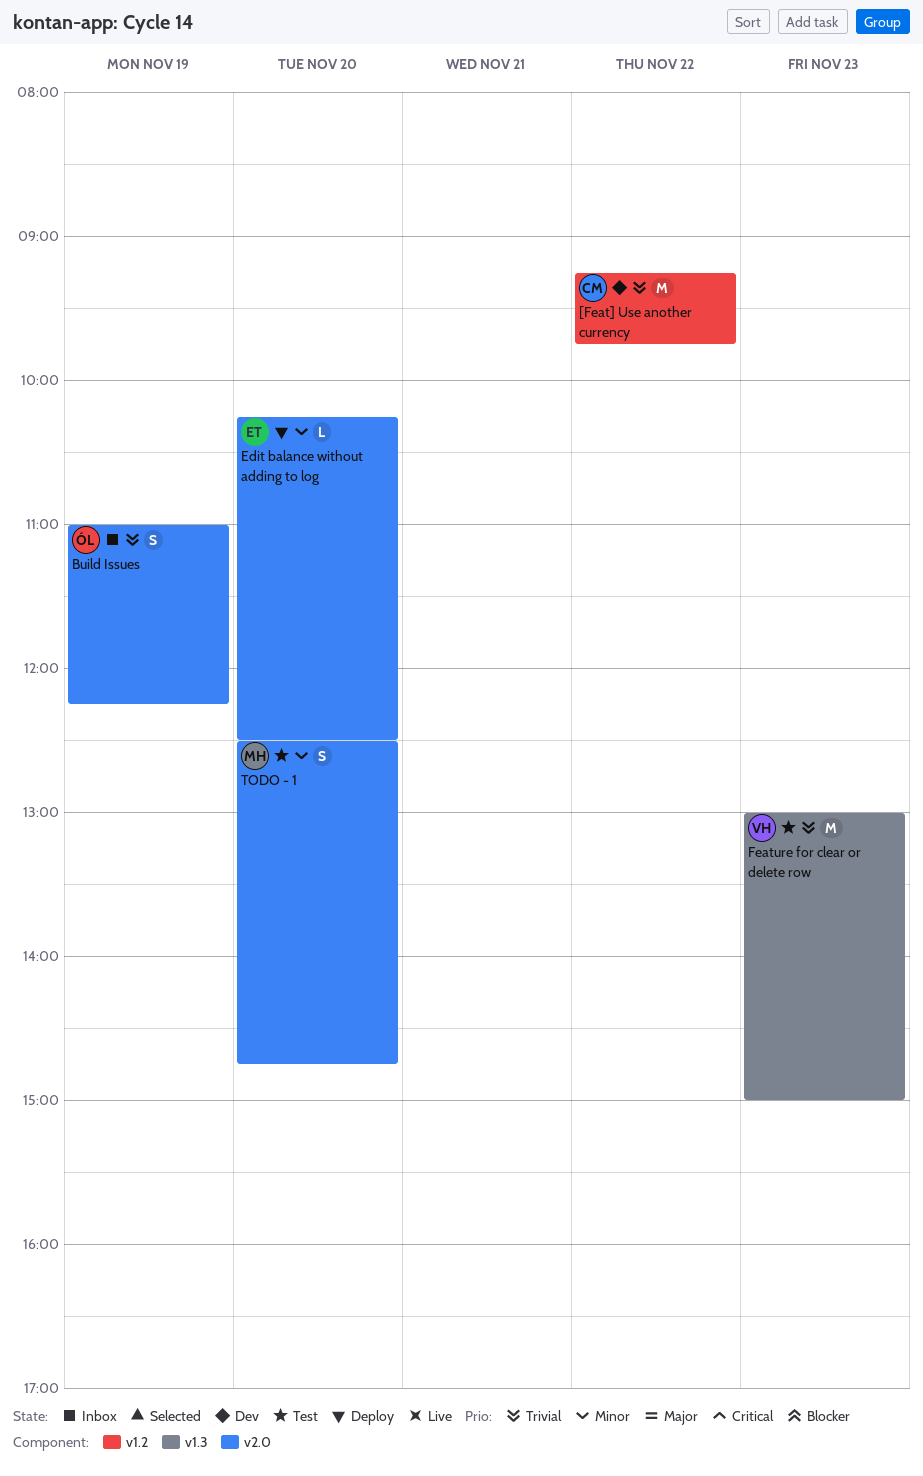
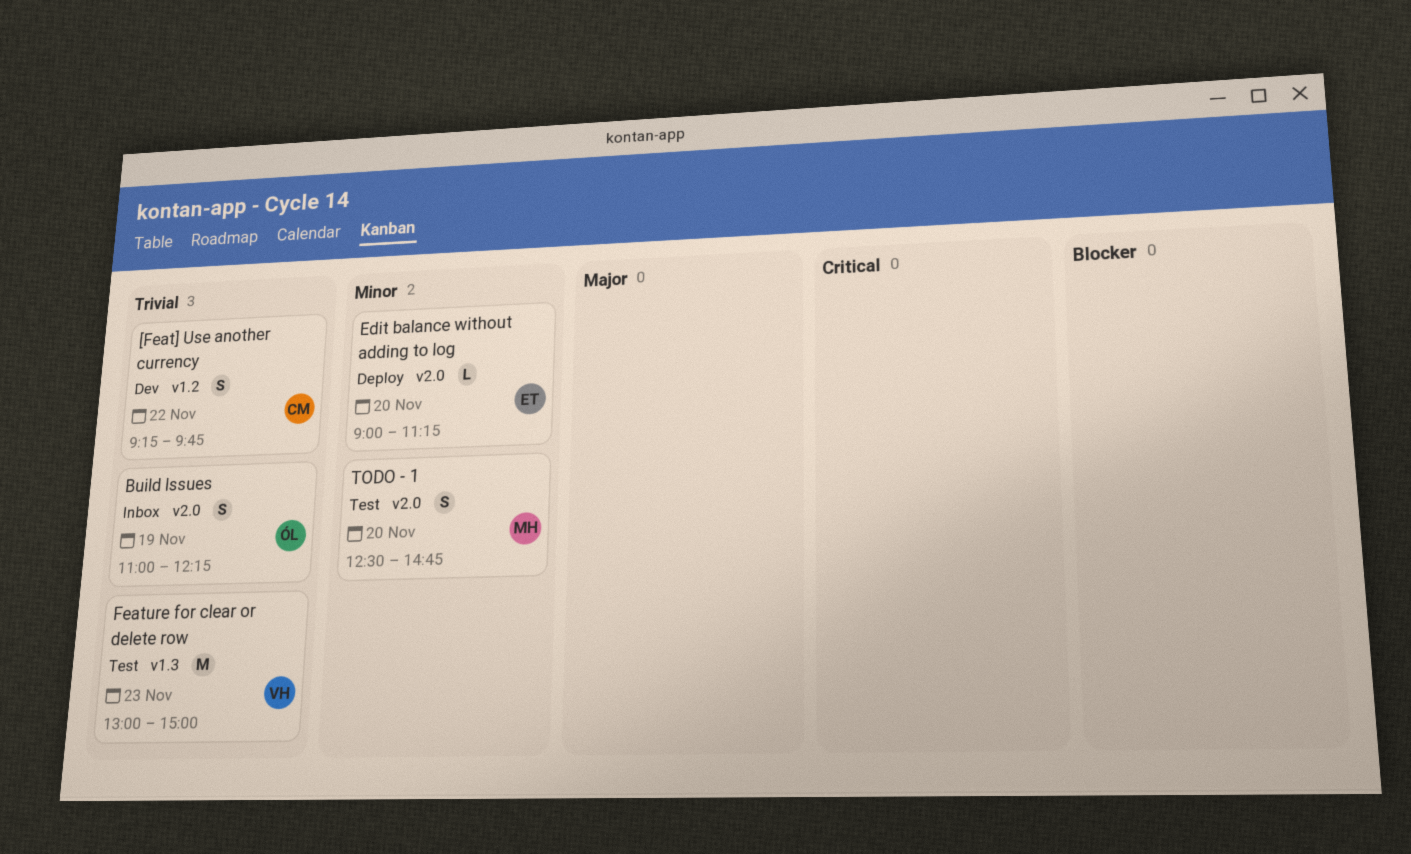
[Feat] Use another currency, estimate: M -> S
Edit balance without adding to log, begins: 10:15 -> 09:00
Edit balance without adding to log, ends: 12:30 -> 11:15

